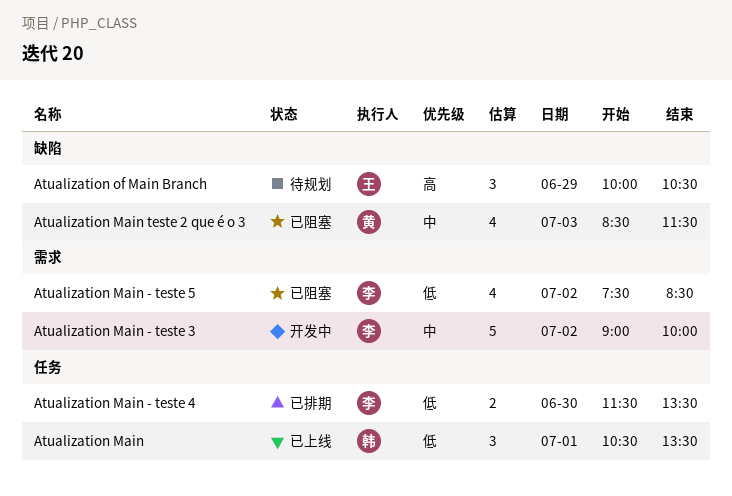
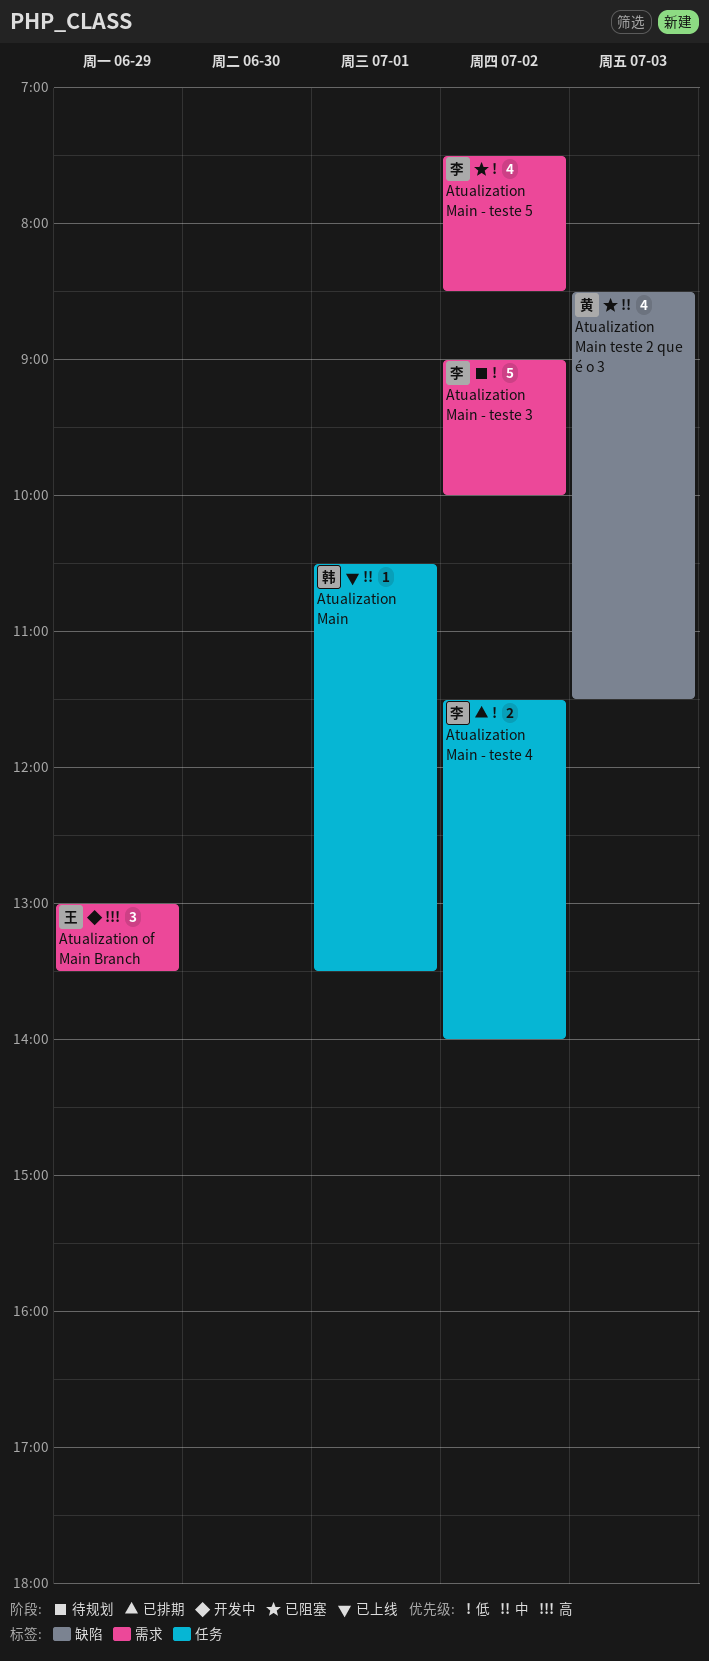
Atualization Main, priority: 低 -> 中
Atualization Main, estimate: 3 -> 1
Atualization Main - teste 3, status: 开发中 -> 待规划
Atualization Main - teste 3, priority: 中 -> 低
Atualization Main - teste 4, day: Jun 30 -> Jul 2
Atualization Main - teste 4, ends: 13:30 -> 14:00
Atualization of Main Branch, status: 待规划 -> 开发中
Atualization of Main Branch, label: 缺陷 -> 需求
Atualization of Main Branch, begins: 10:00 -> 13:00
Atualization of Main Branch, ends: 10:30 -> 13:30

